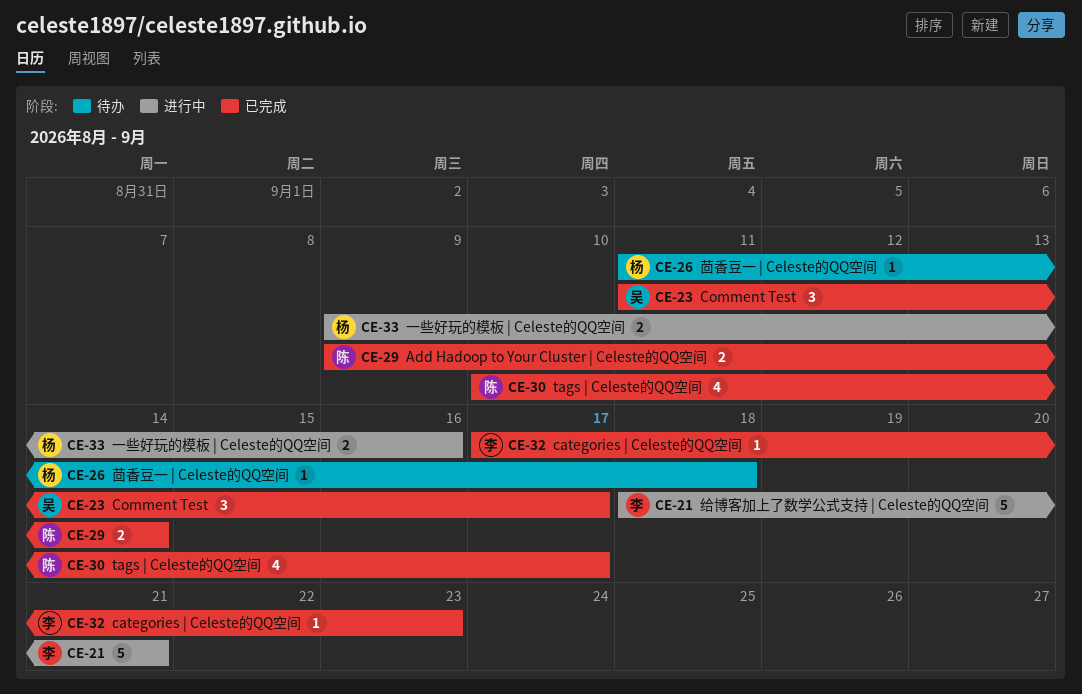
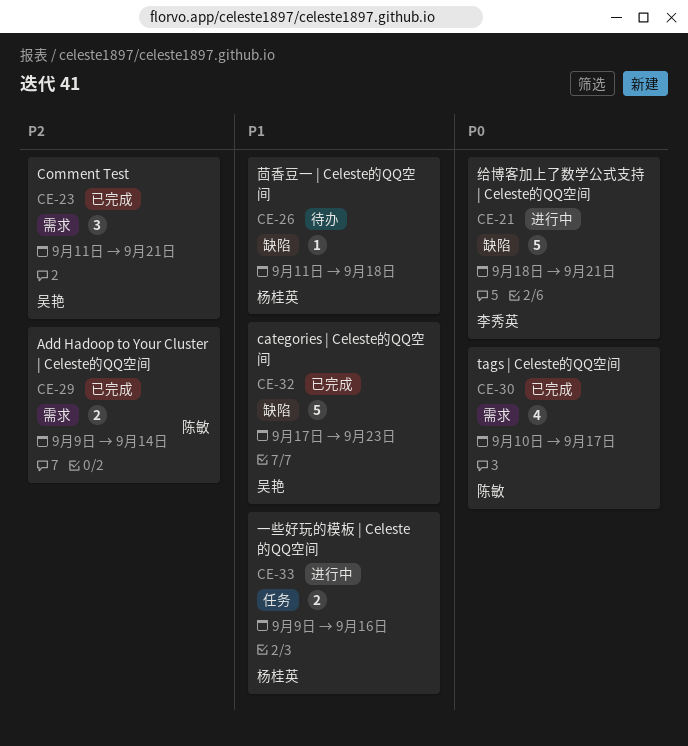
CE-23, due: Sep 17 -> Sep 21
CE-32, owner: 李秀英 -> 吴艳
CE-32, estimate: 1 -> 5

